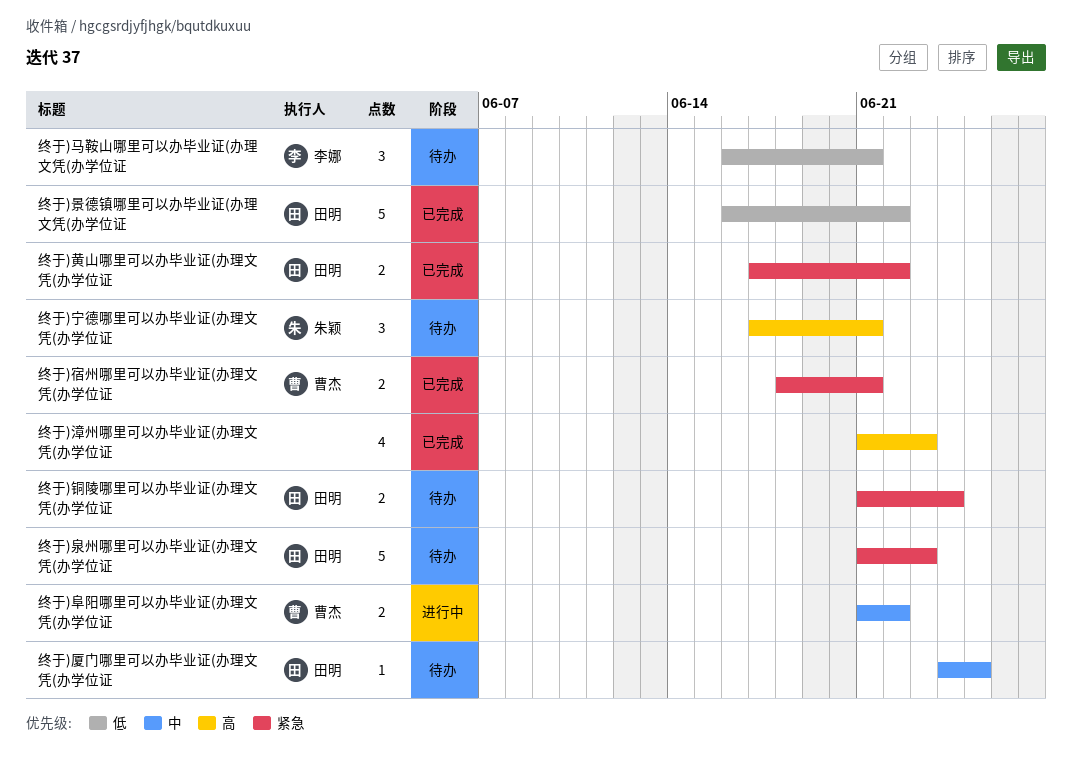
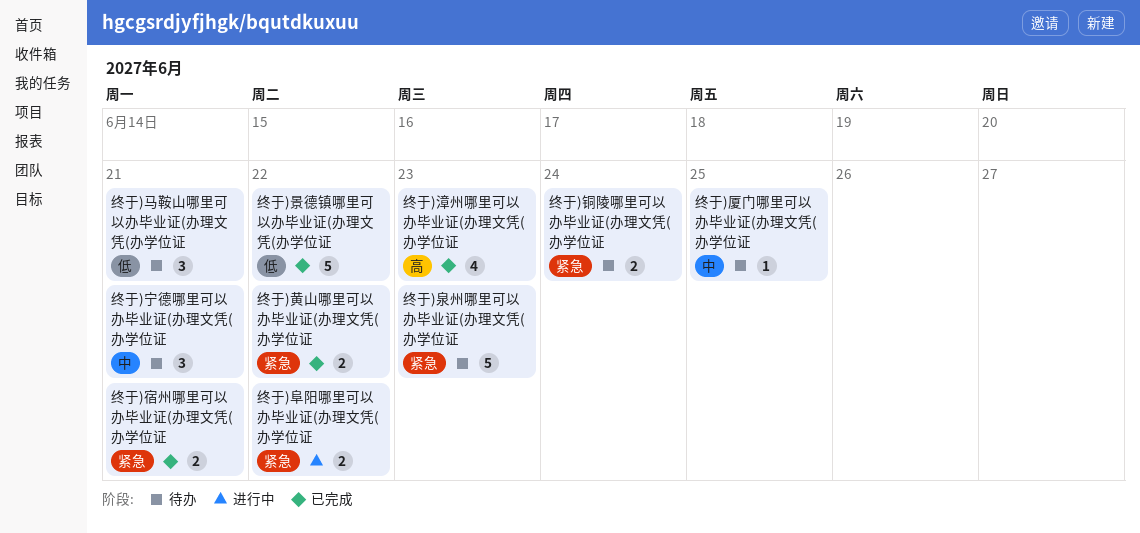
终于)宁德哪里可以办毕业证(办理文凭(办学位证, priority: 高 -> 中
终于)阜阳哪里可以办毕业证(办理文凭(办学位证, priority: 中 -> 紧急

